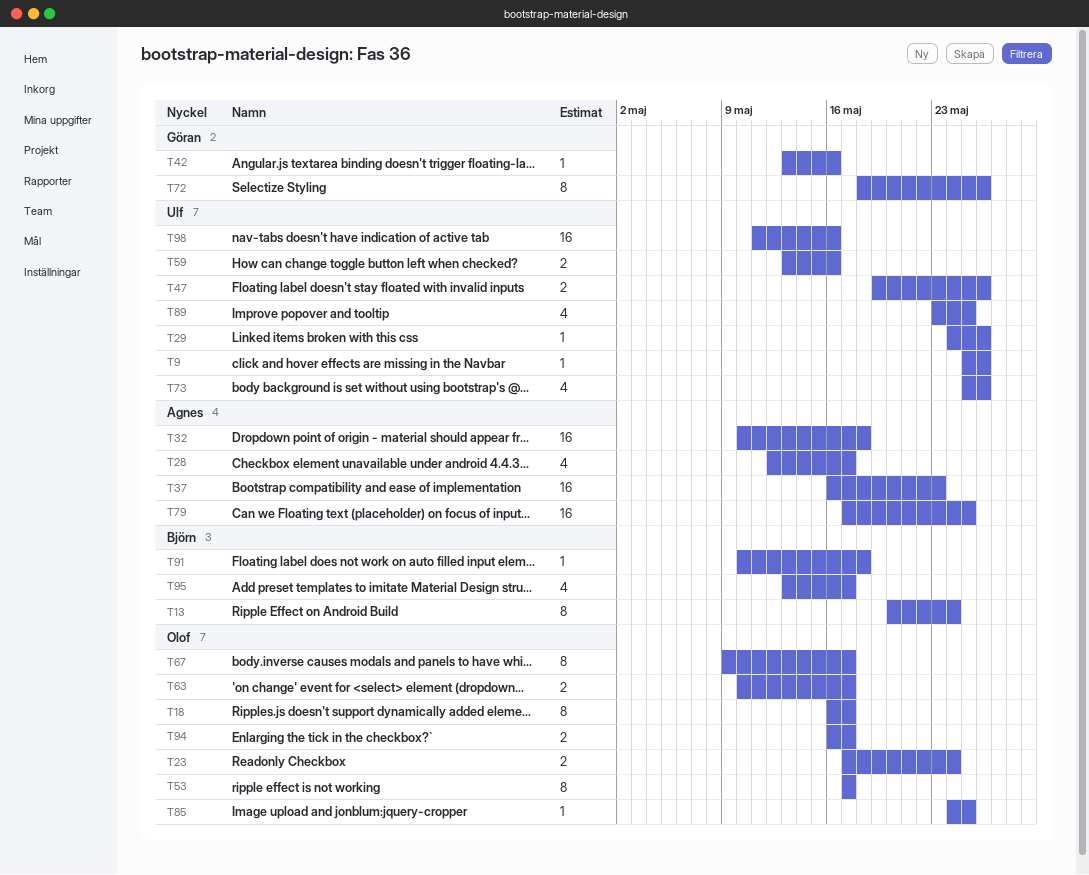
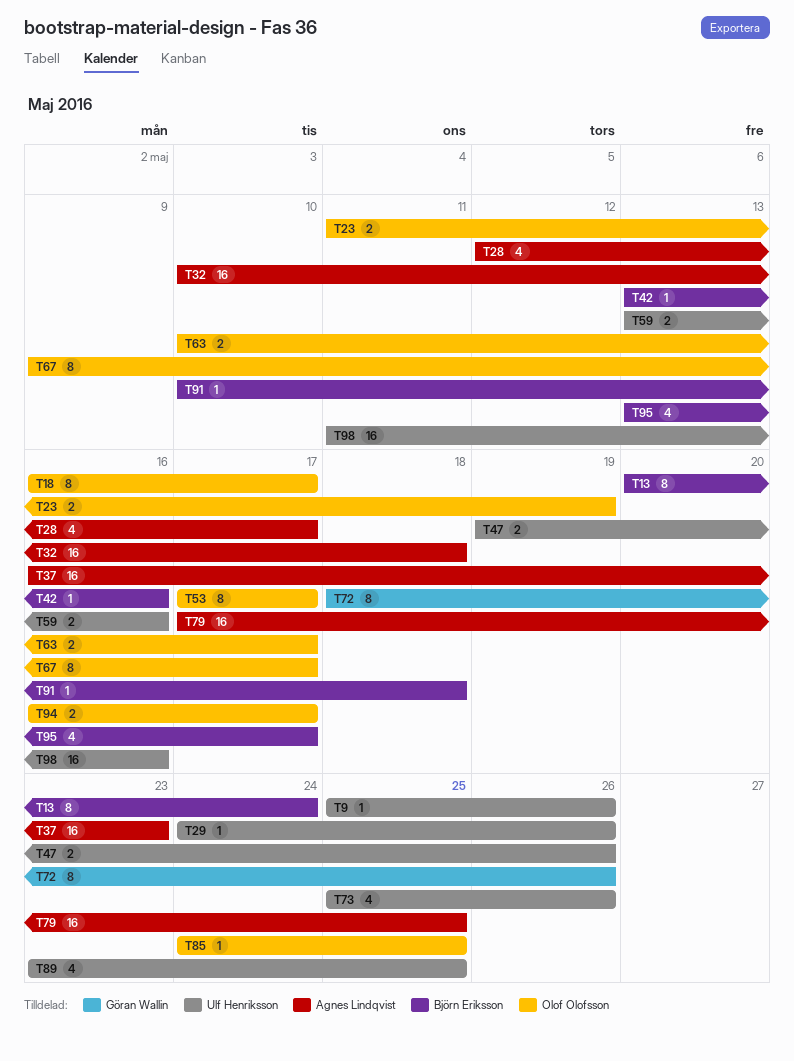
T23, start: May 17 -> May 11
T23, due: May 24 -> May 19
T42, owner: Göran Wallin -> Björn Eriksson

